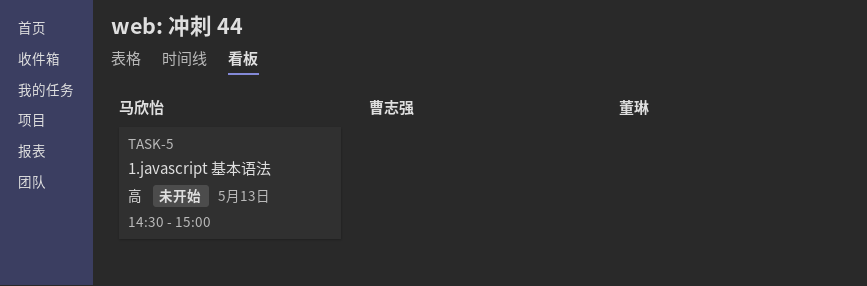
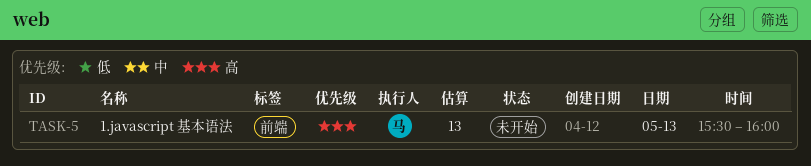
TASK-5, begins: 14:30 -> 15:30
TASK-5, ends: 15:00 -> 16:00

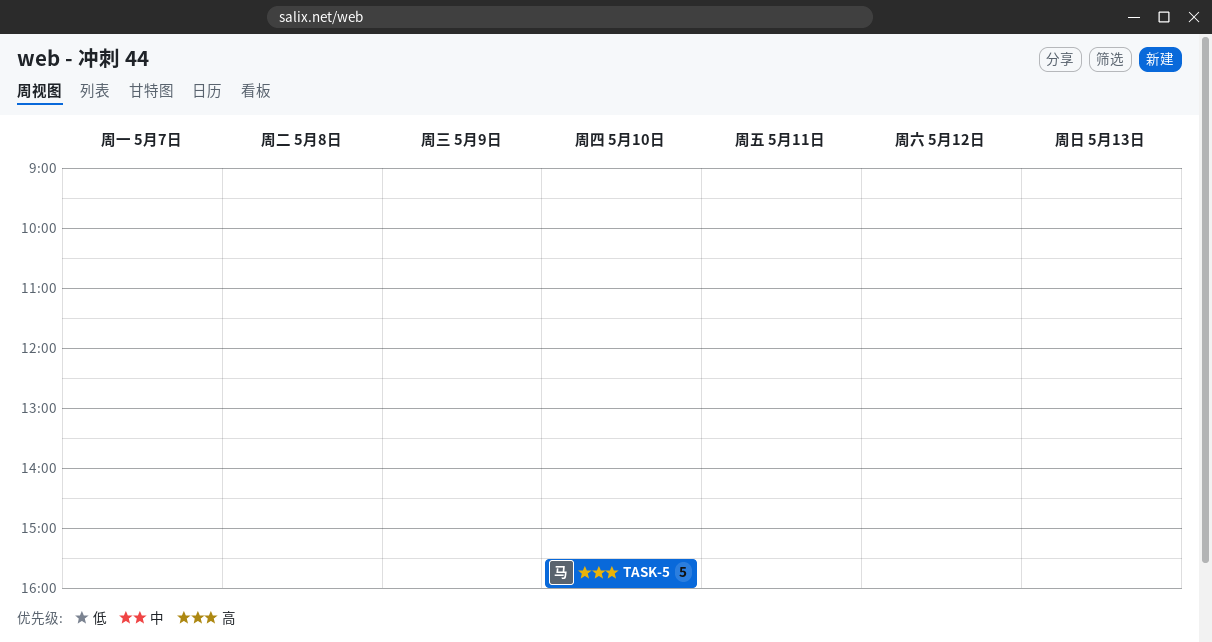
TASK-5, estimate: 13 -> 5
TASK-5, day: May 13 -> May 10

